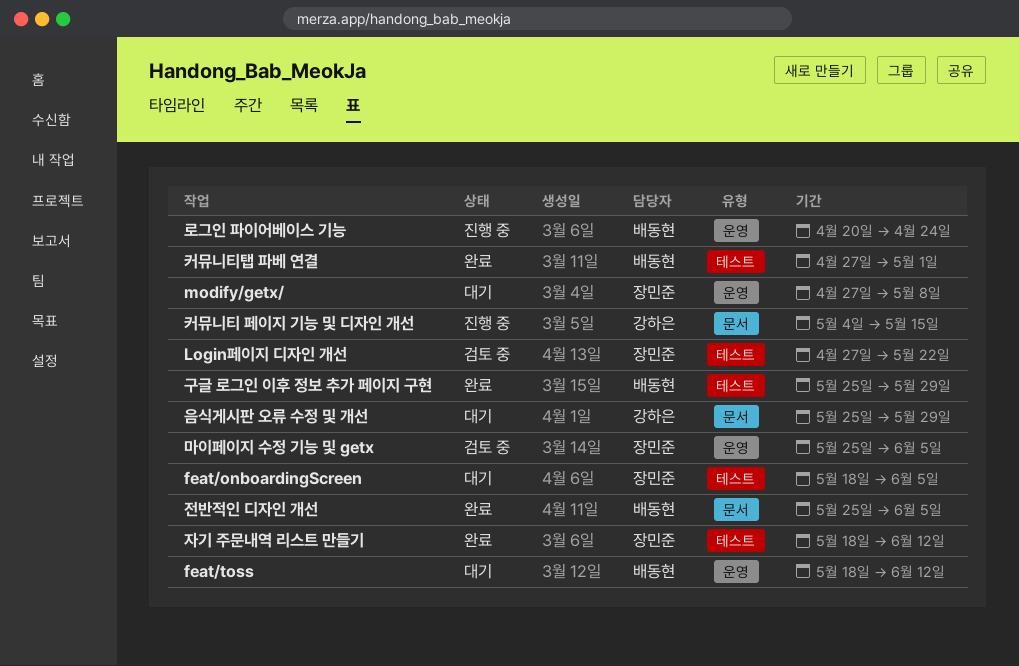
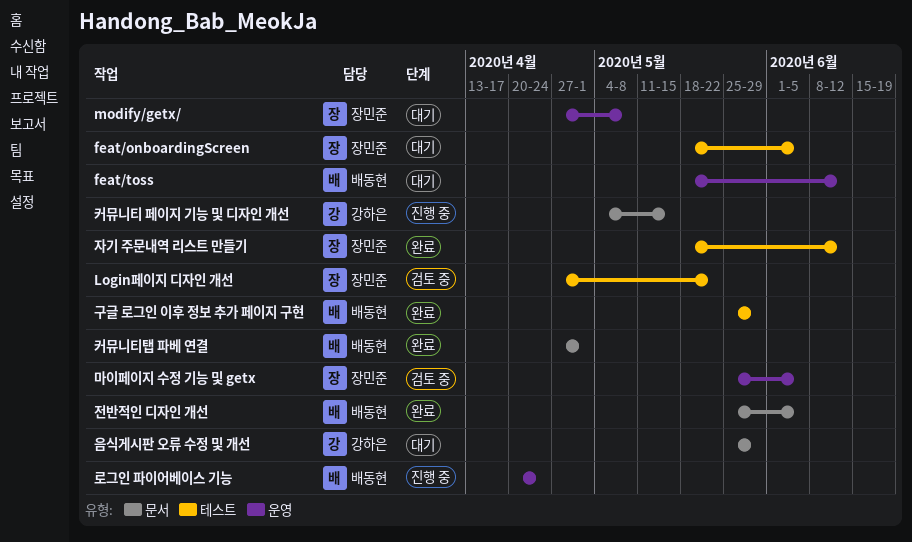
커뮤니티탭 파베 연결, label: 테스트 -> 문서

